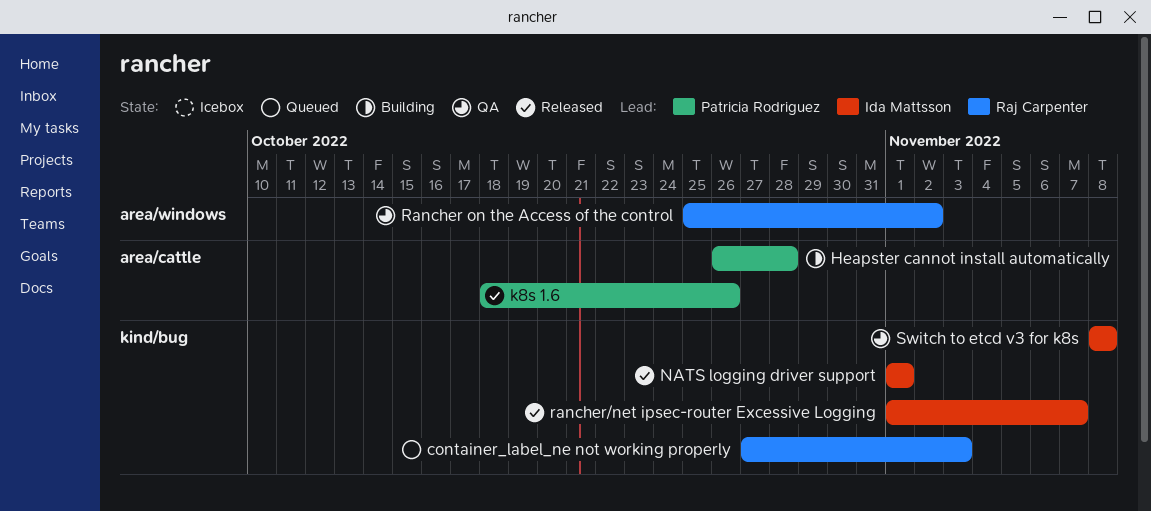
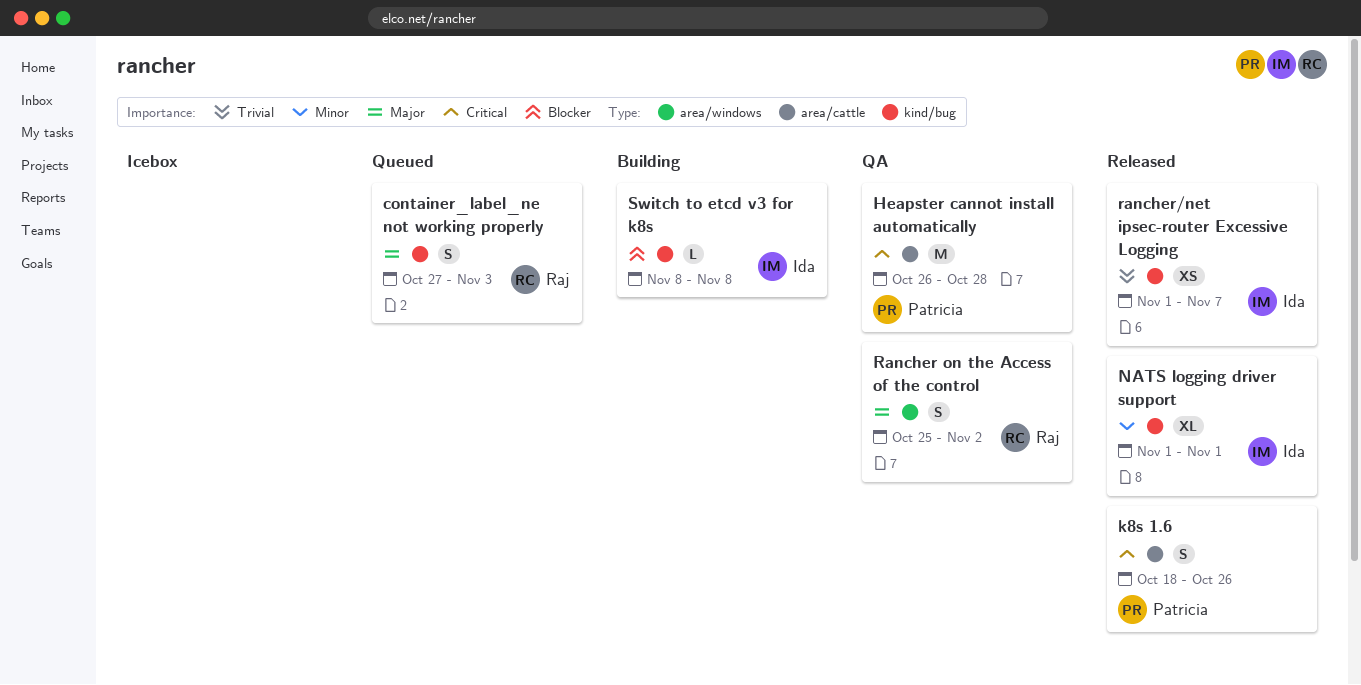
Heapster cannot install automatically, status: Building -> QA
Switch to etcd v3 for k8s, status: QA -> Building

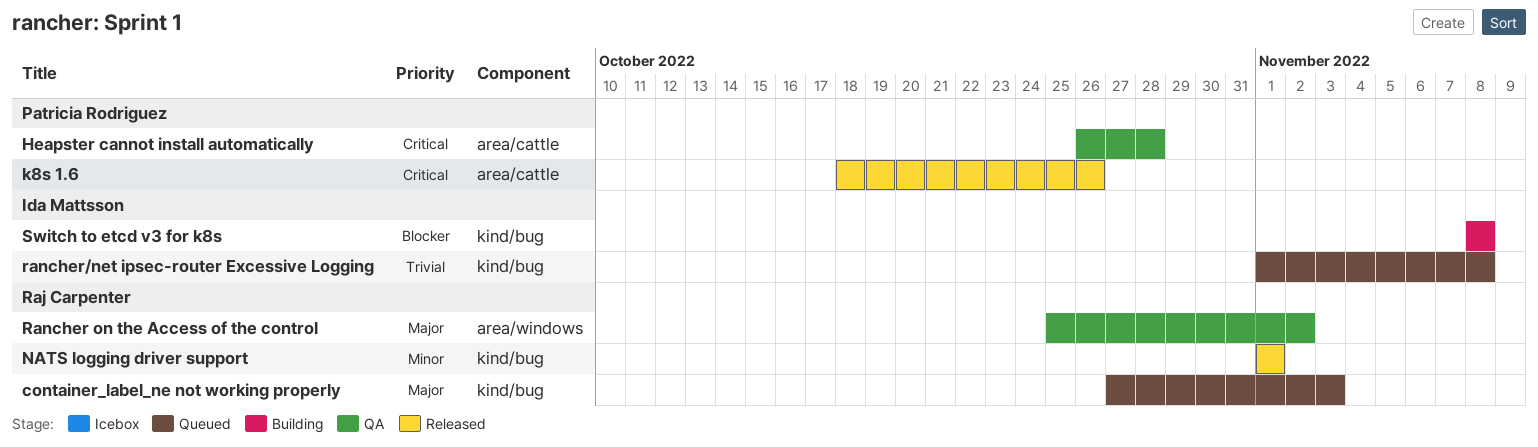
NATS logging driver support, owner: Ida Mattsson -> Raj Carpenter
rancher/net ipsec-router Excessive Logging, status: Released -> Queued
rancher/net ipsec-router Excessive Logging, due: Nov 7 -> Nov 8

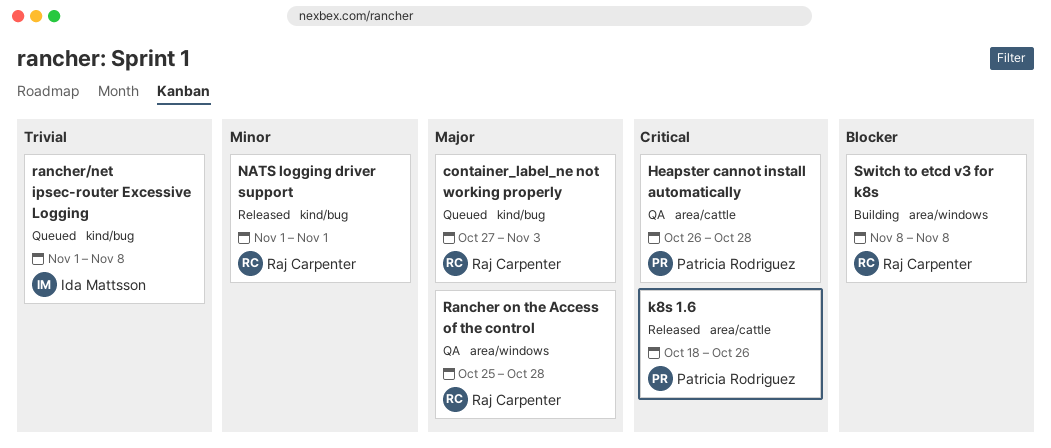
Rancher on the Access of the control, due: Nov 2 -> Oct 28
Switch to etcd v3 for k8s, owner: Ida Mattsson -> Raj Carpenter
Switch to etcd v3 for k8s, label: kind/bug -> area/windows

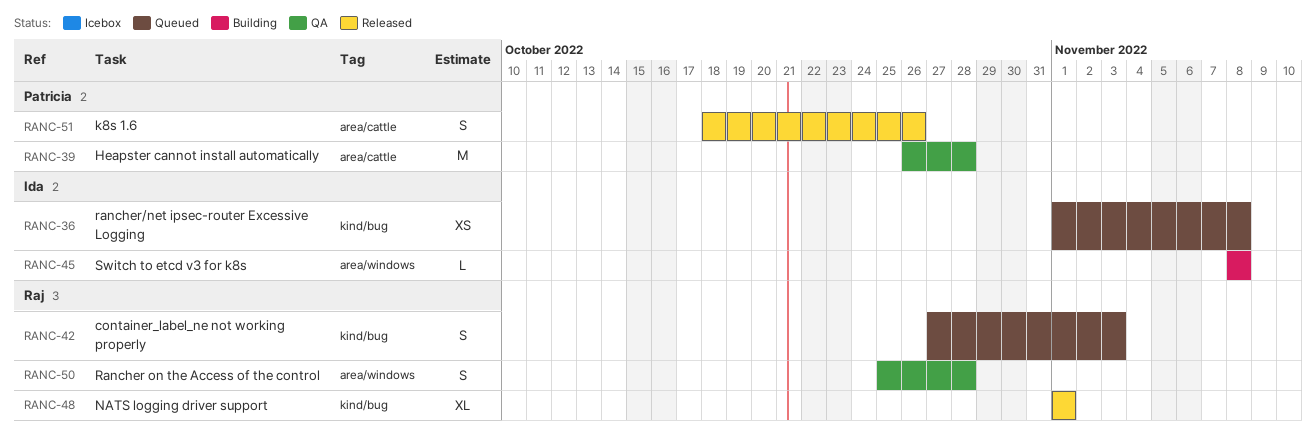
Switch to etcd v3 for k8s, owner: Raj Carpenter -> Ida Mattsson

